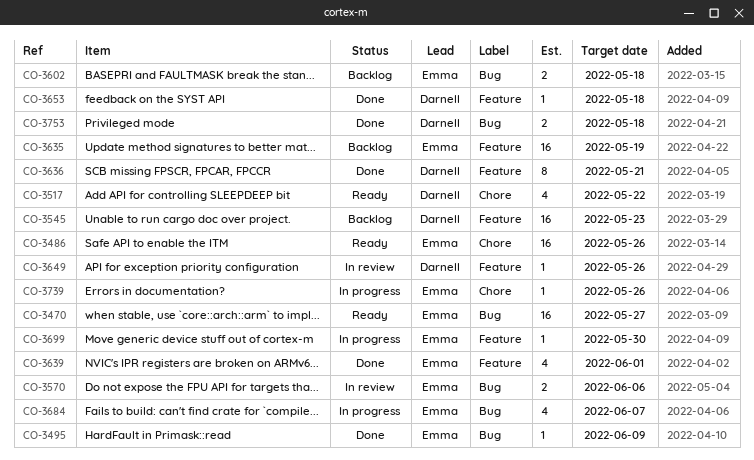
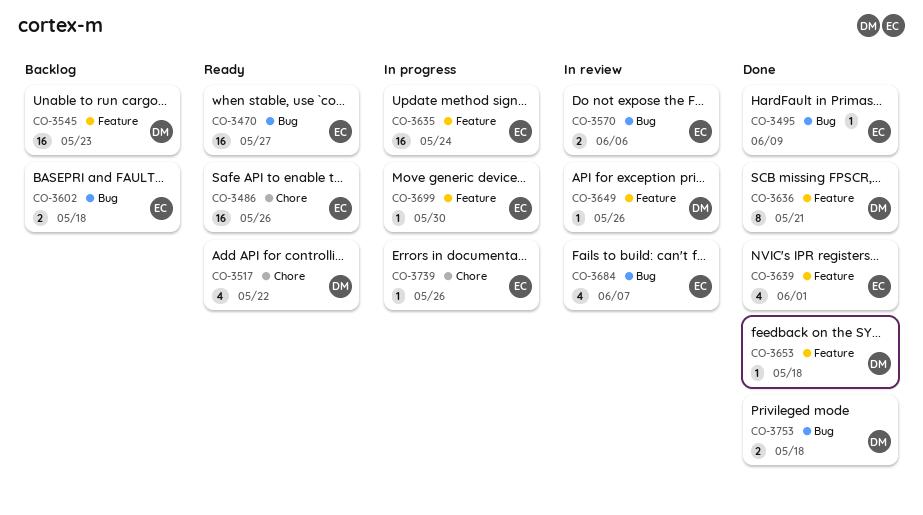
CO-3635, status: Backlog -> In progress
CO-3635, due: May 19 -> May 24
CO-3684, status: In progress -> In review

